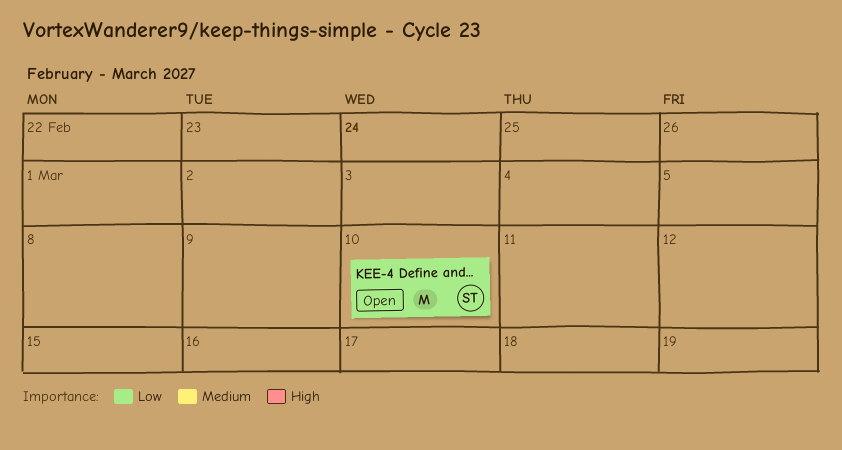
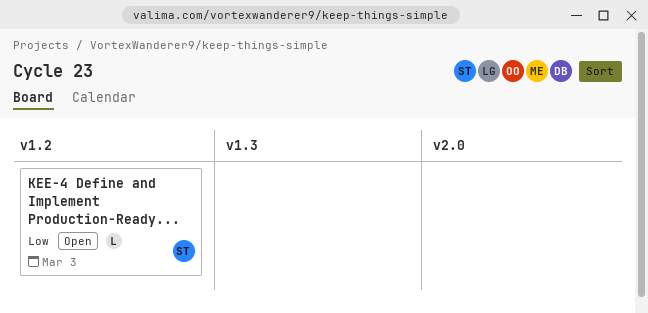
KEE-4, estimate: M -> L
KEE-4, due: Mar 10 -> Mar 3

